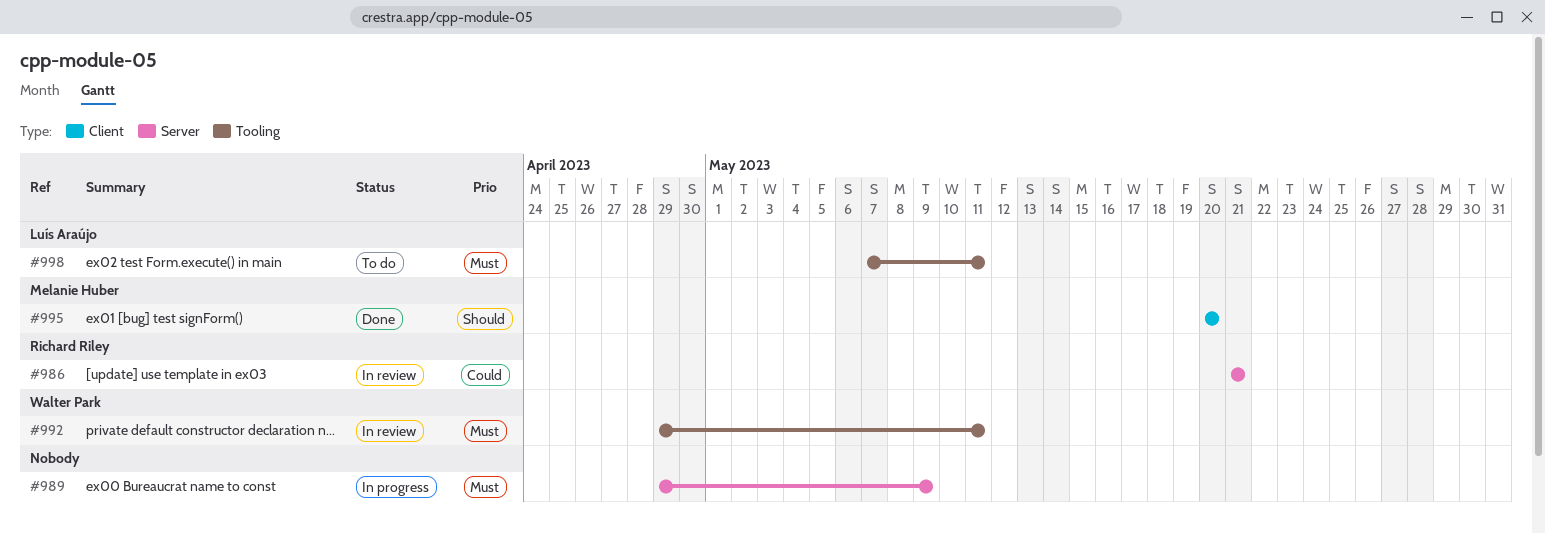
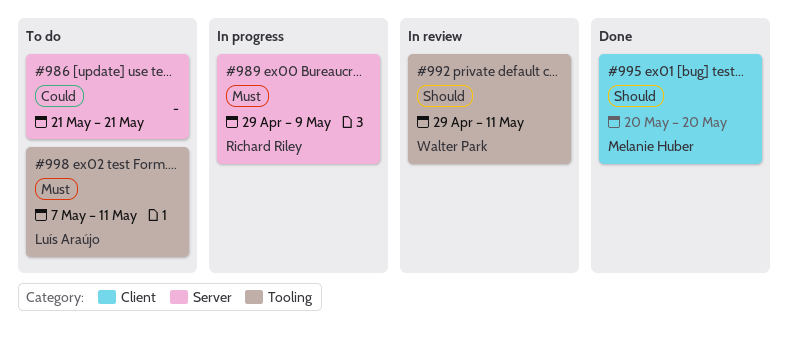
#986, status: In review -> To do
#986, owner: Richard Riley -> none
#989, owner: none -> Richard Riley
#992, priority: Must -> Should

